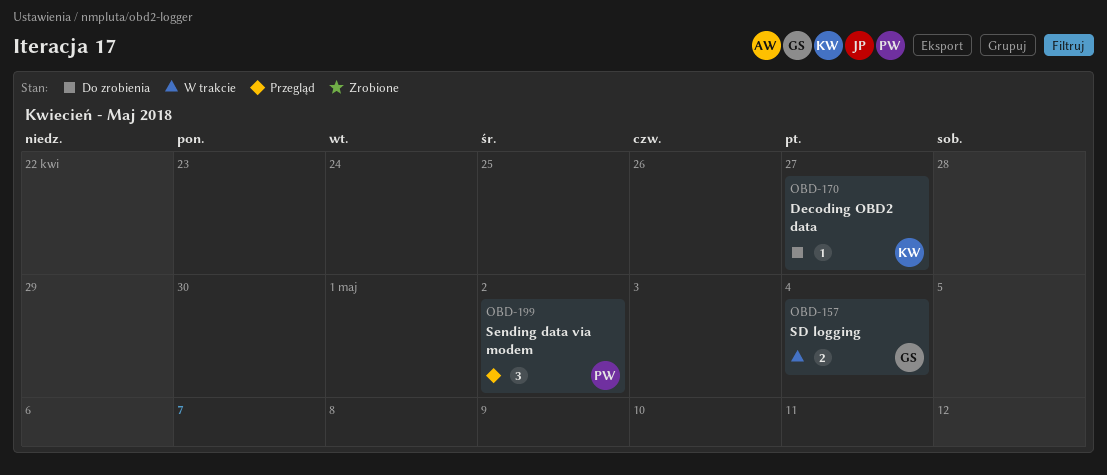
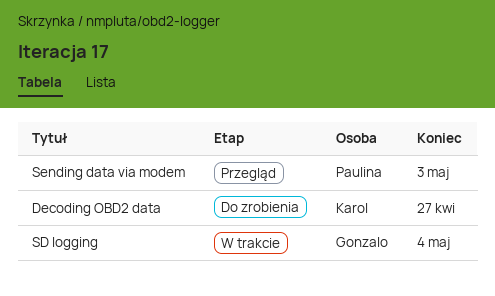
Sending data via modem, due: May 2 -> May 3

